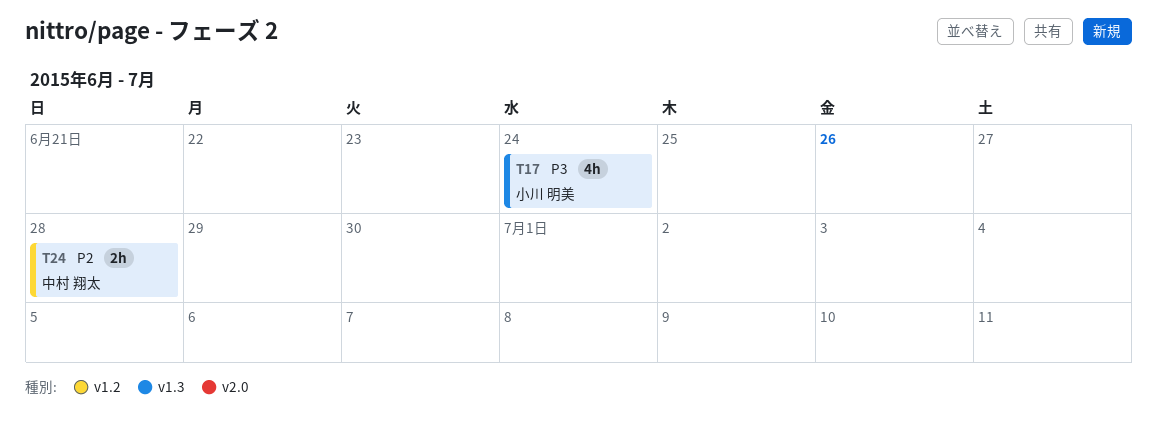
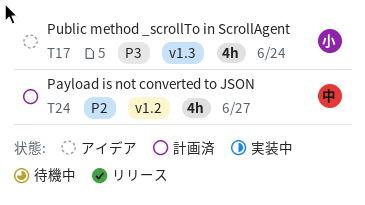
T24, estimate: 2h -> 4h
T24, due: Jun 28 -> Jun 27

